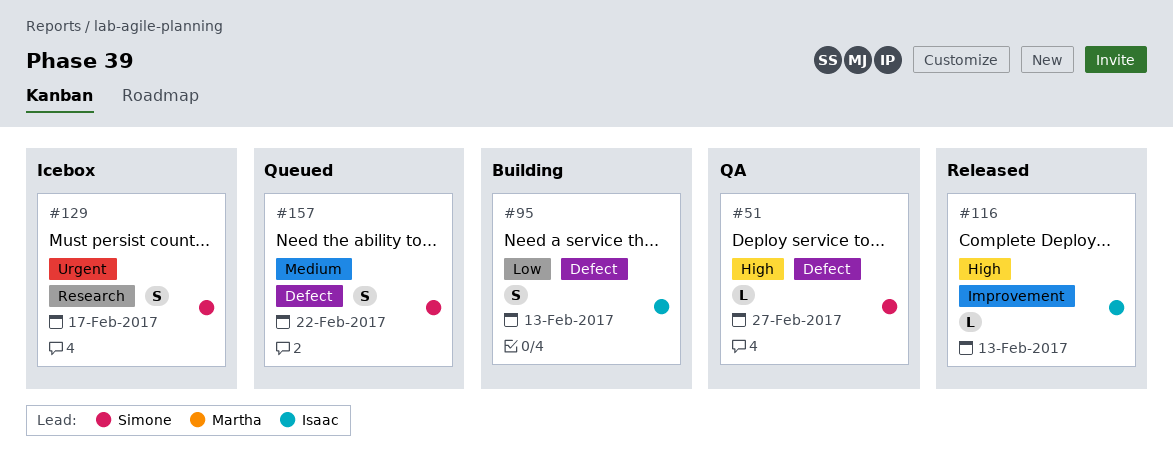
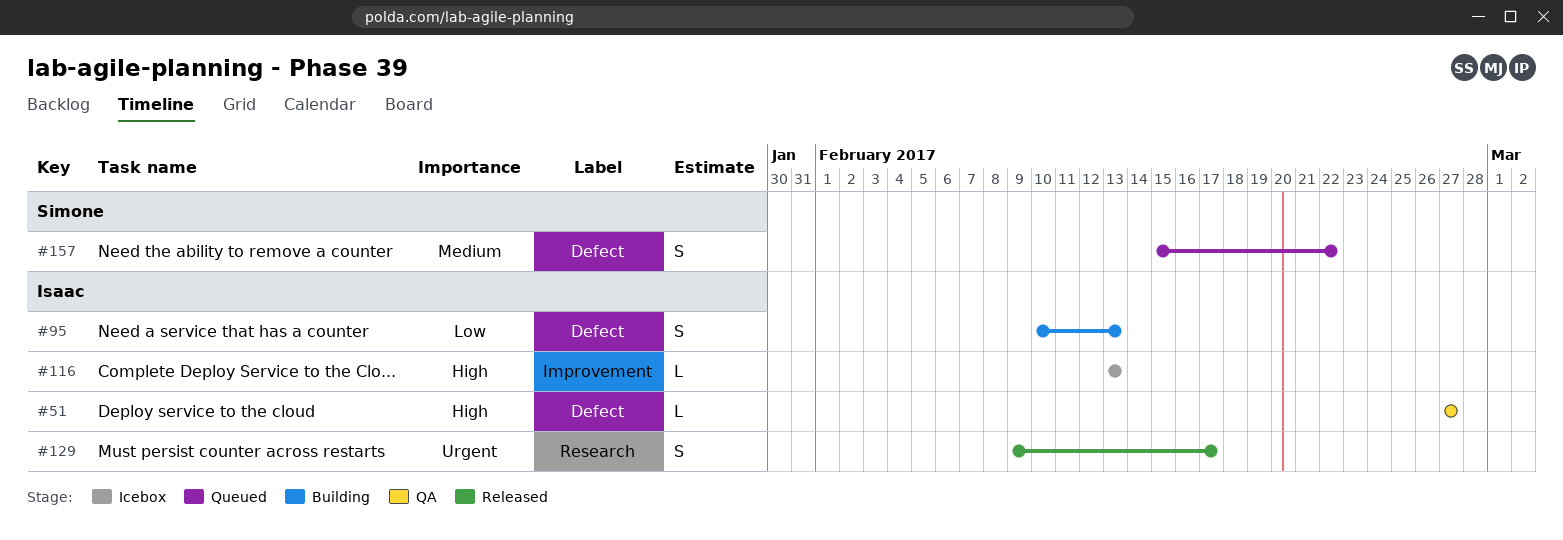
#51, owner: Simone -> Isaac
#116, status: Released -> Icebox
#129, status: Icebox -> Released
#129, owner: Simone -> Isaac

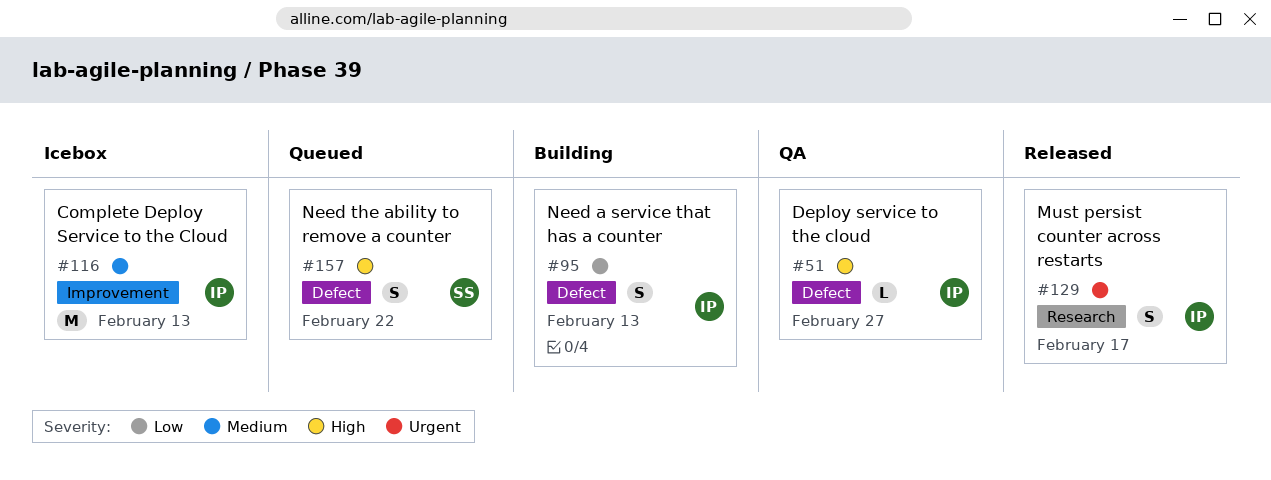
#116, priority: High -> Medium
#116, estimate: L -> M
#157, priority: Medium -> High

